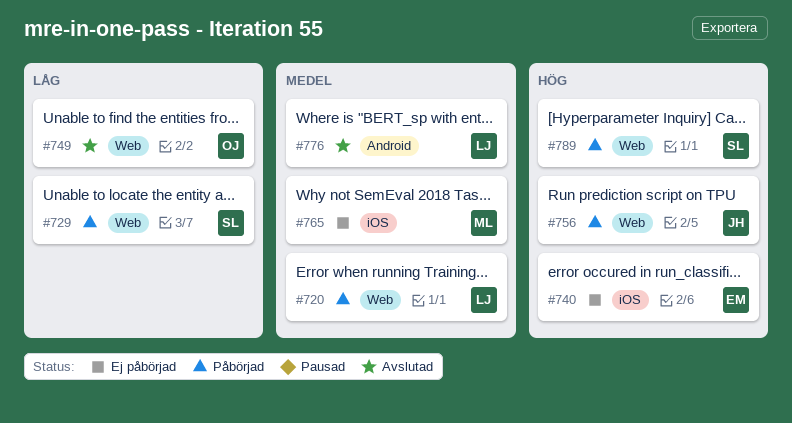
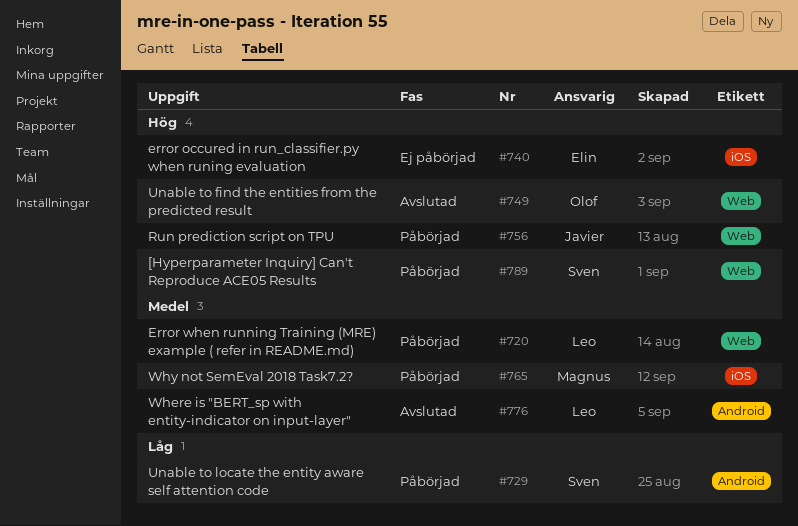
#729, label: Web -> Android
#749, priority: Låg -> Hög
#765, status: Ej påbörjad -> Påbörjad

